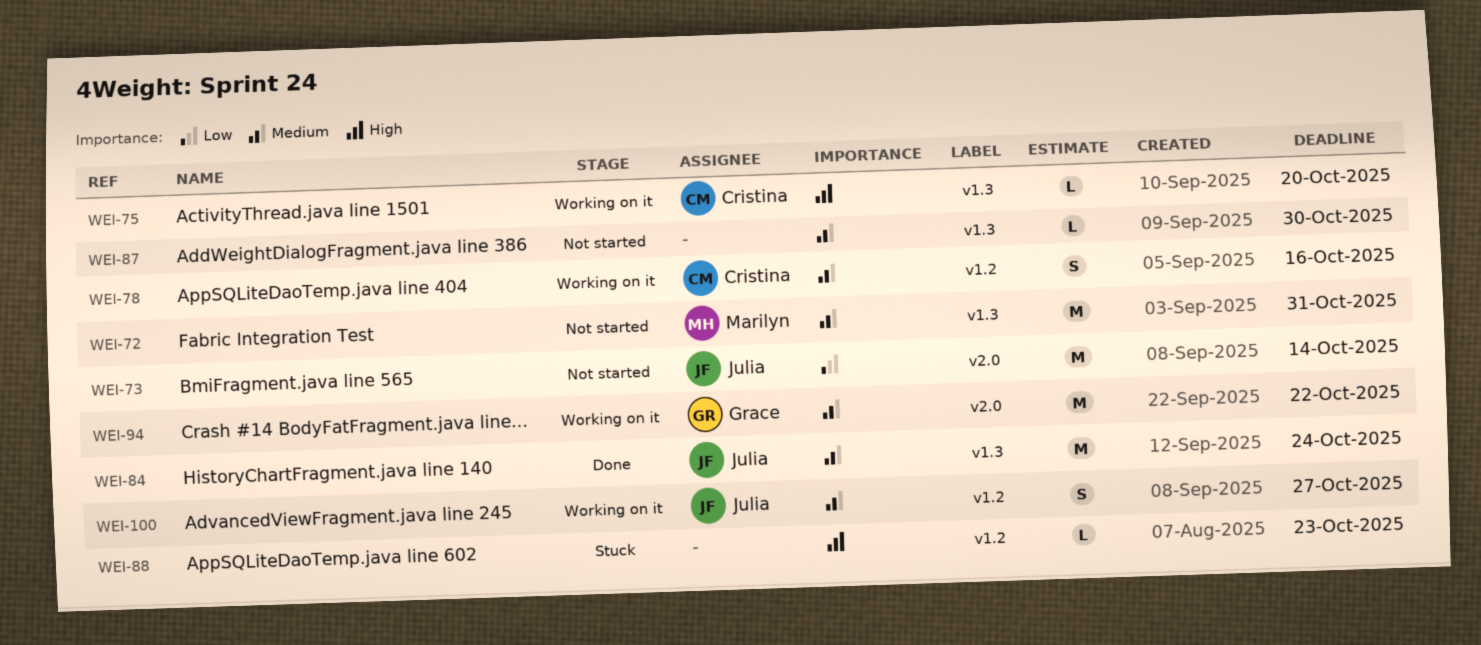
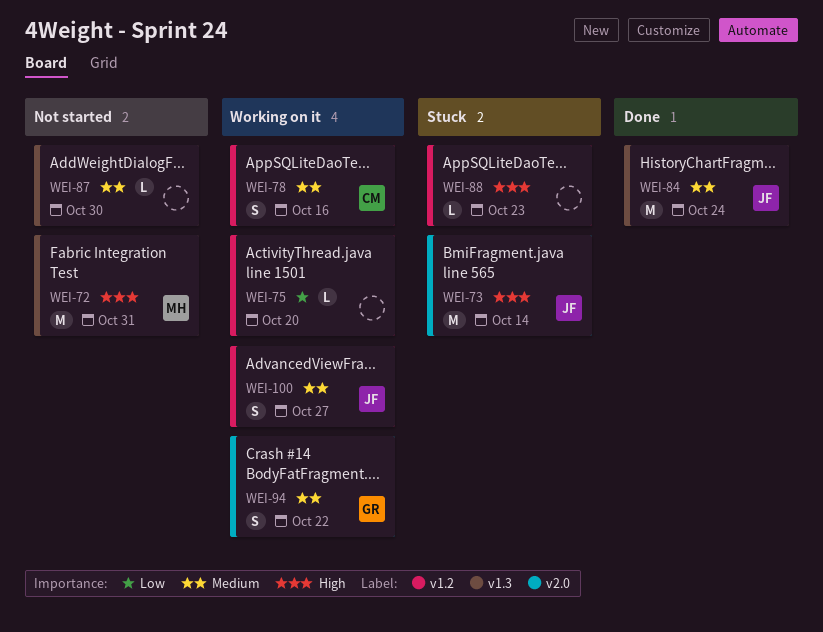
WEI-72, priority: Medium -> High
WEI-73, status: Not started -> Stuck
WEI-73, priority: Low -> High
WEI-75, owner: Cristina -> none
WEI-75, priority: High -> Low
WEI-75, label: v1.3 -> v1.2
WEI-94, estimate: M -> S

